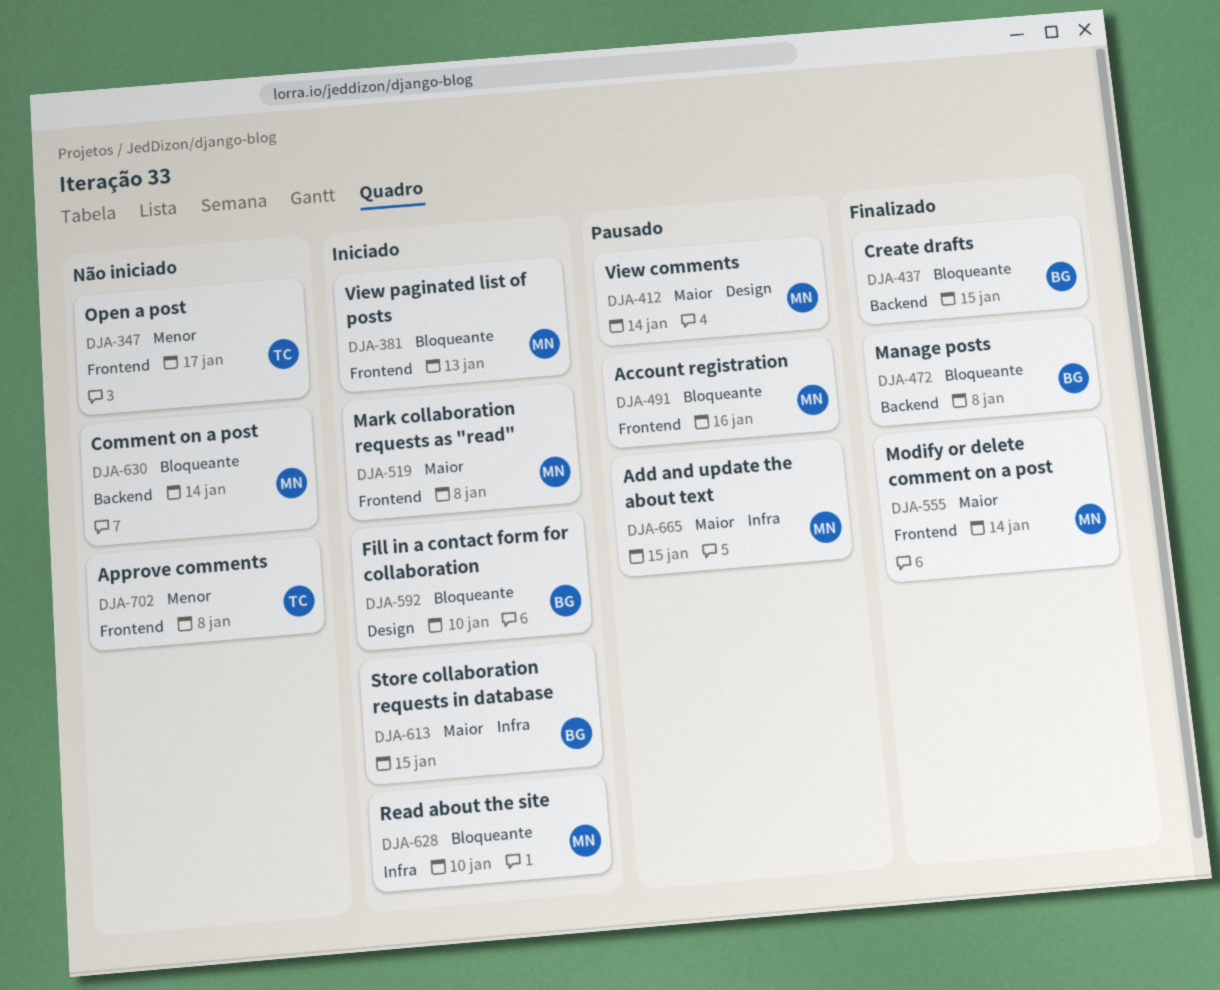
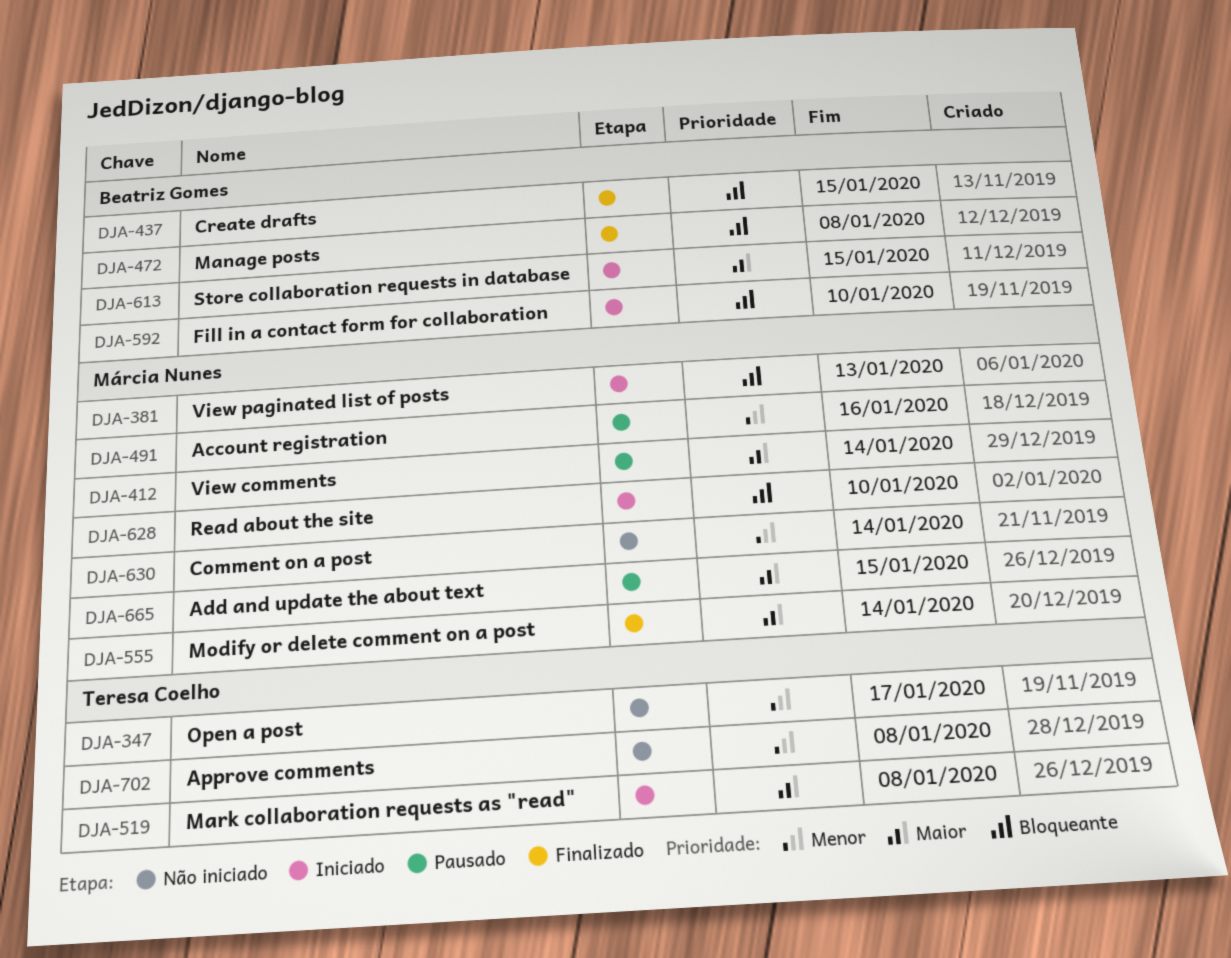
DJA-491, priority: Bloqueante -> Menor
DJA-519, owner: Márcia Nunes -> Teresa Coelho
DJA-630, priority: Bloqueante -> Menor

